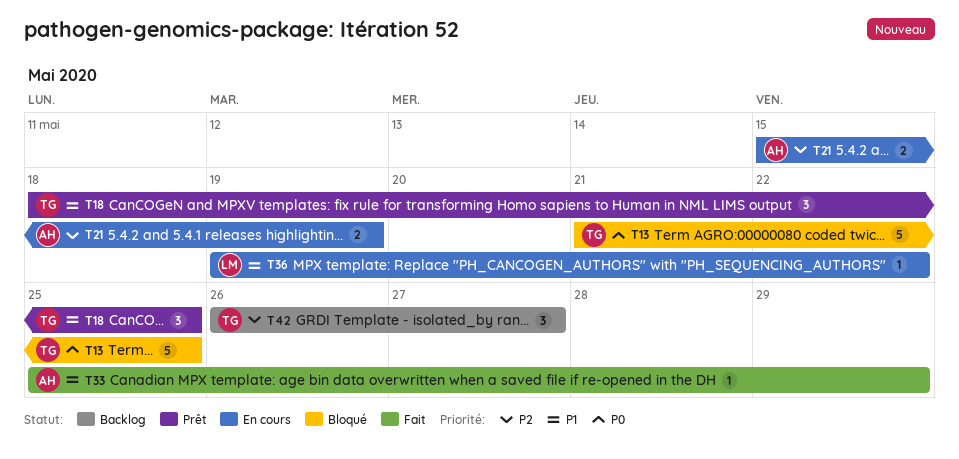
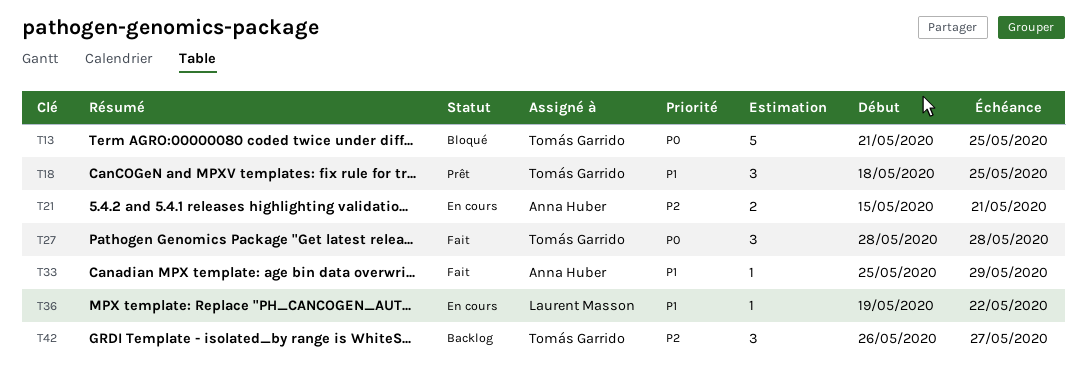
T21, due: May 19 -> May 21
T27: none -> present

